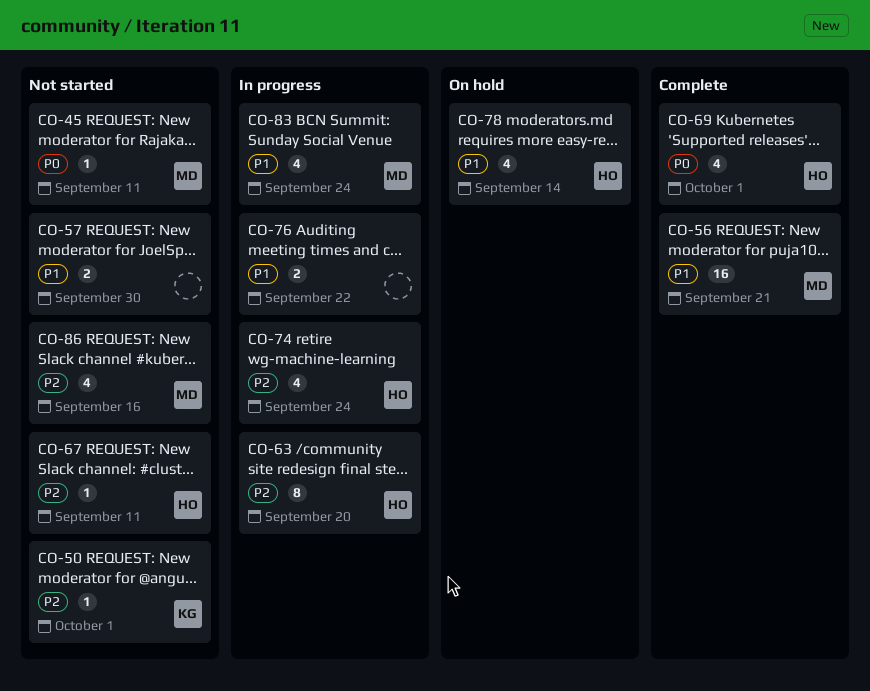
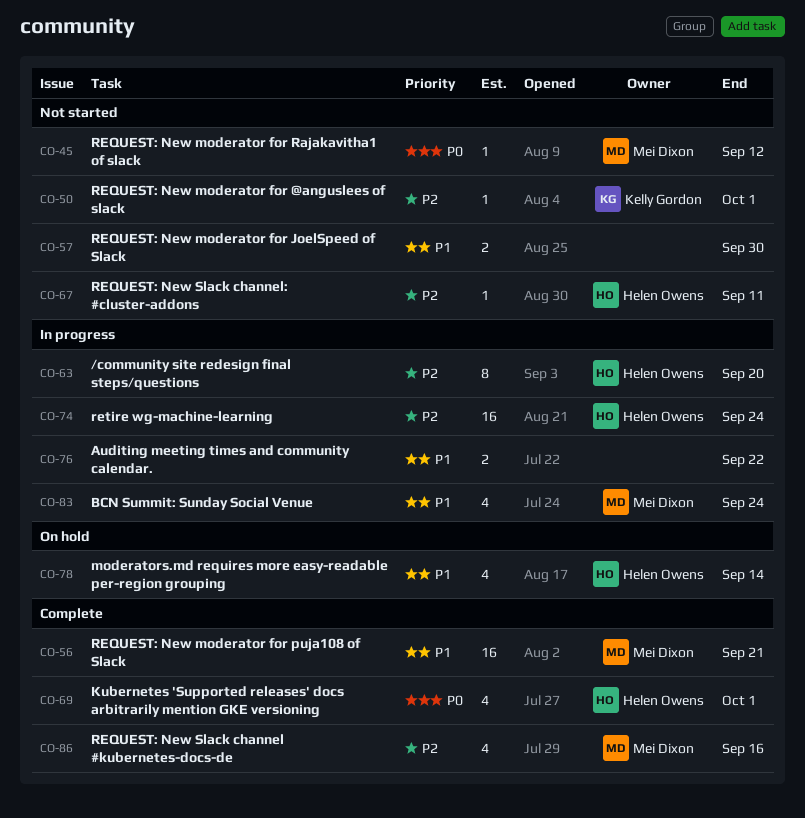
CO-45, due: Sep 11 -> Sep 12
CO-74, estimate: 4 -> 16
CO-86, status: Not started -> Complete

